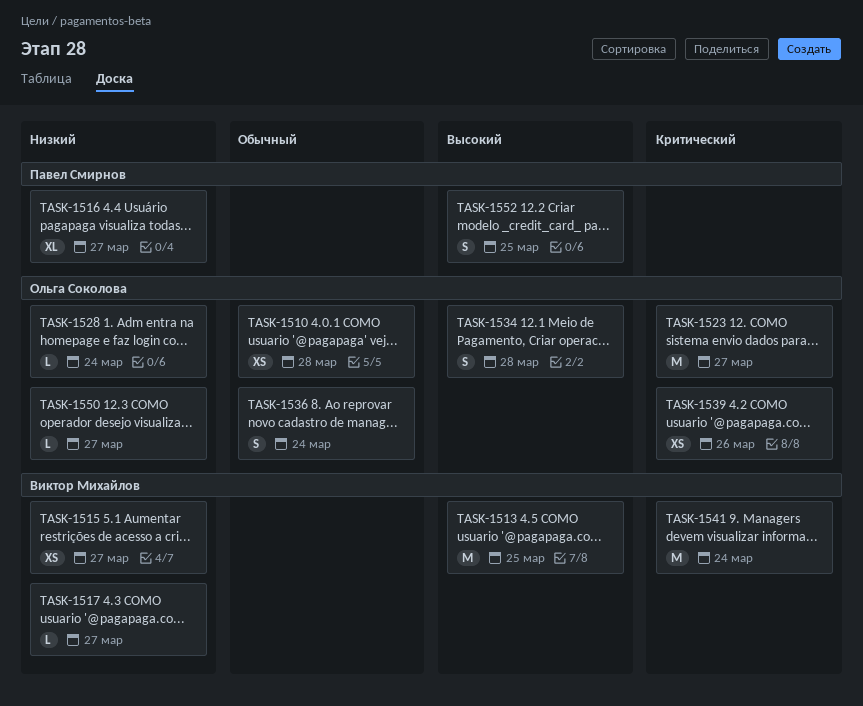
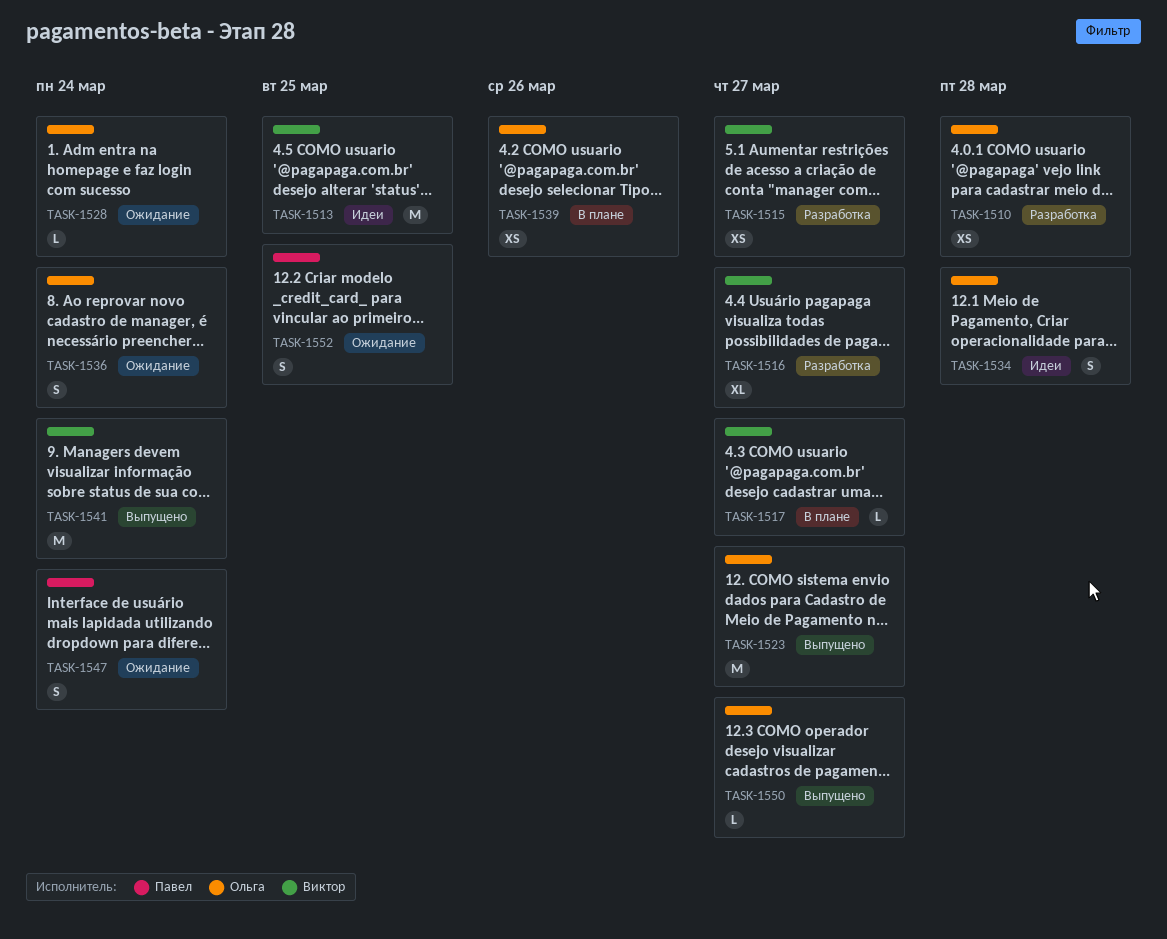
TASK-1516, owner: Павел Смирнов -> Виктор Михайлов
TASK-1547: none -> present

